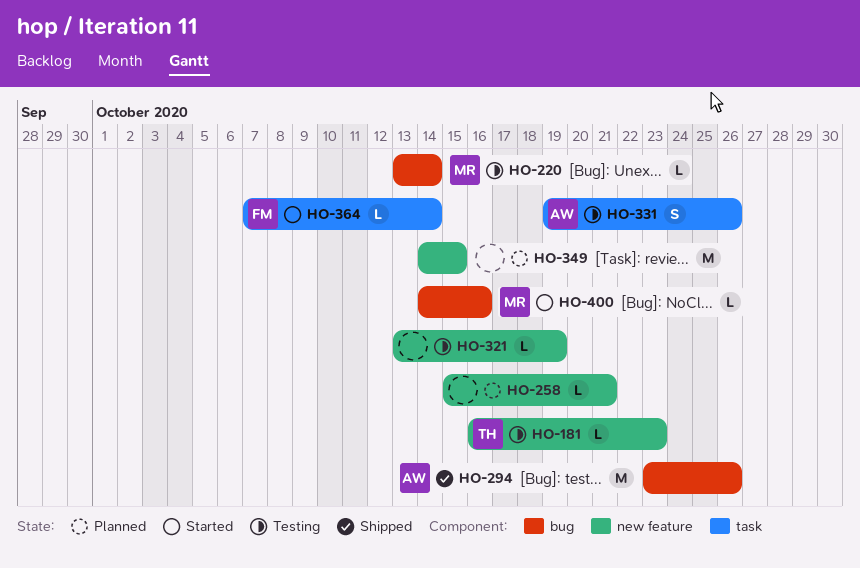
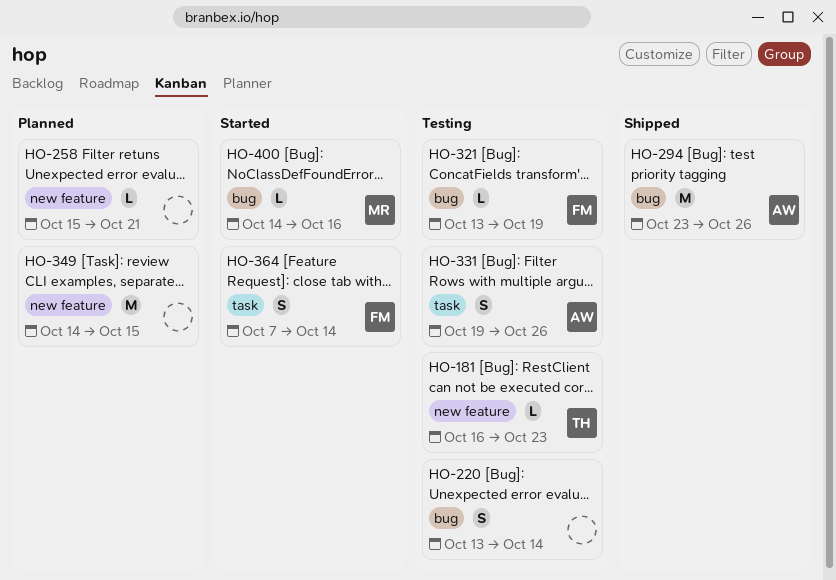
HO-220, owner: MR -> none
HO-220, estimate: L -> S
HO-321, owner: none -> FM
HO-321, label: new feature -> bug
HO-364, estimate: L -> S

